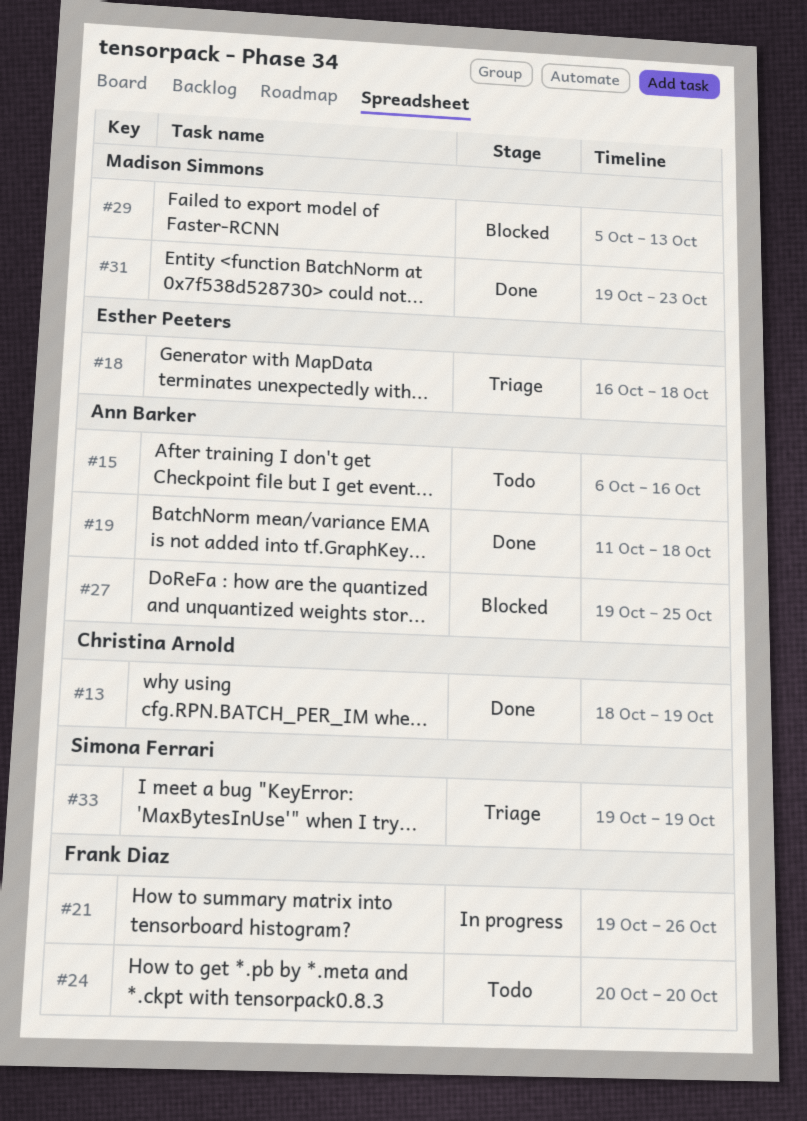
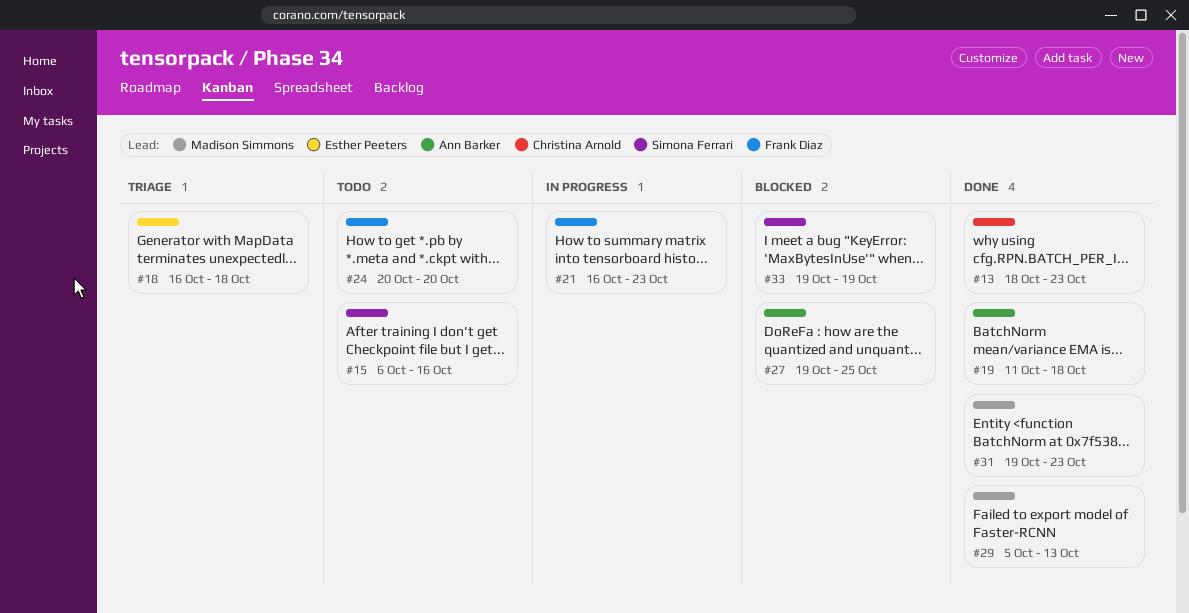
#13, due: Oct 19 -> Oct 23
#15, owner: Ann Barker -> Simona Ferrari
#21, start: Oct 19 -> Oct 16
#21, due: Oct 26 -> Oct 23
#29, status: Blocked -> Done
#33, status: Triage -> Blocked

